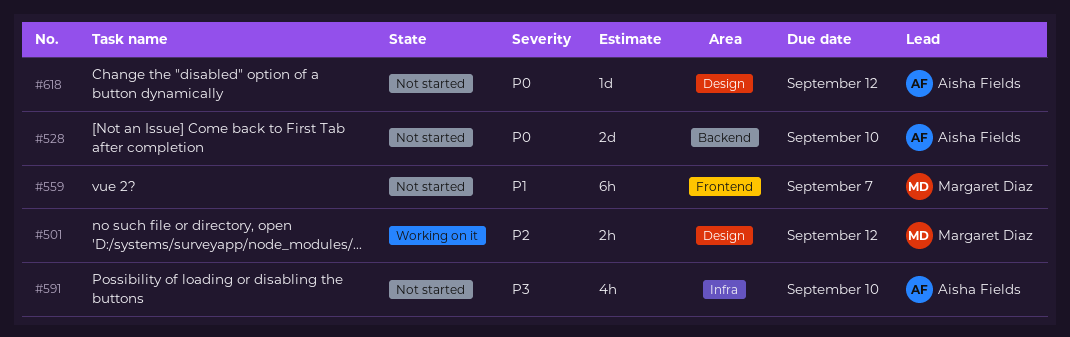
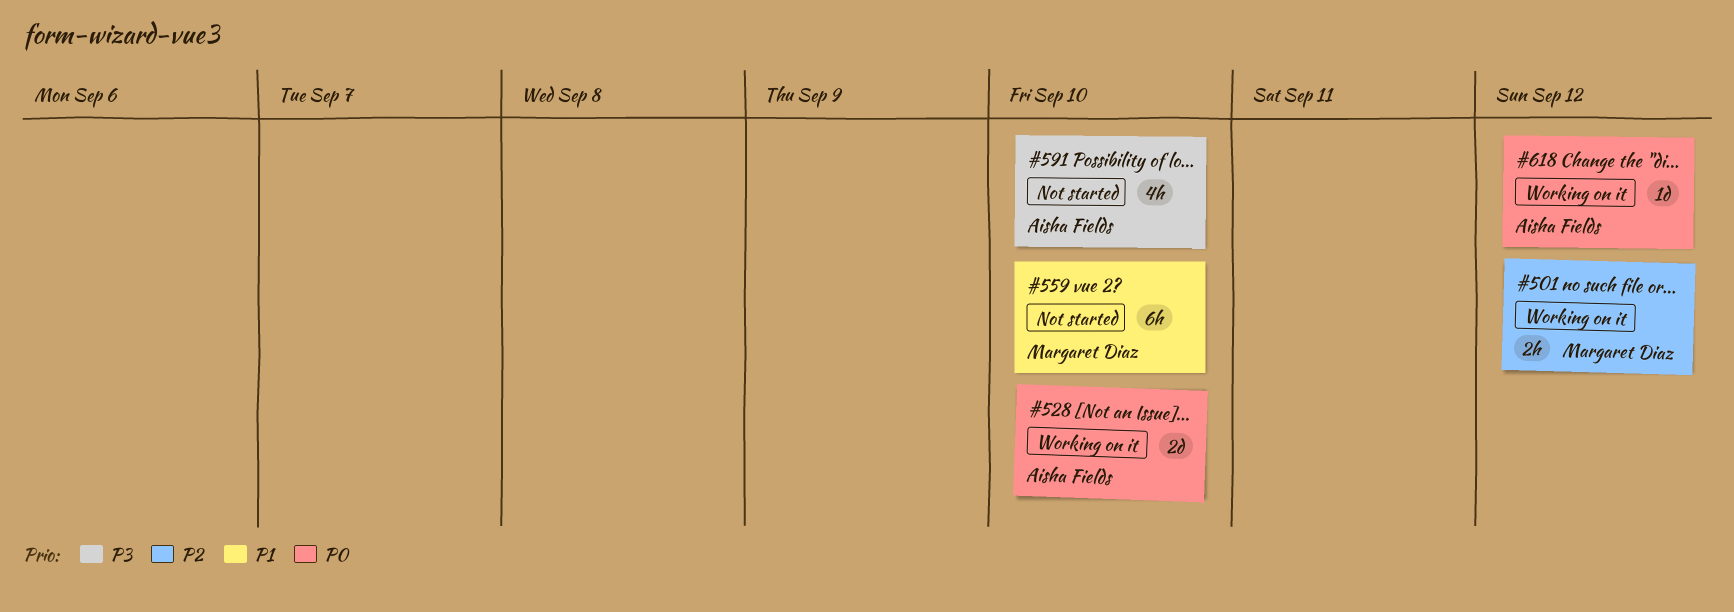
#528, status: Not started -> Working on it
#559, due: Sep 7 -> Sep 10
#618, status: Not started -> Working on it

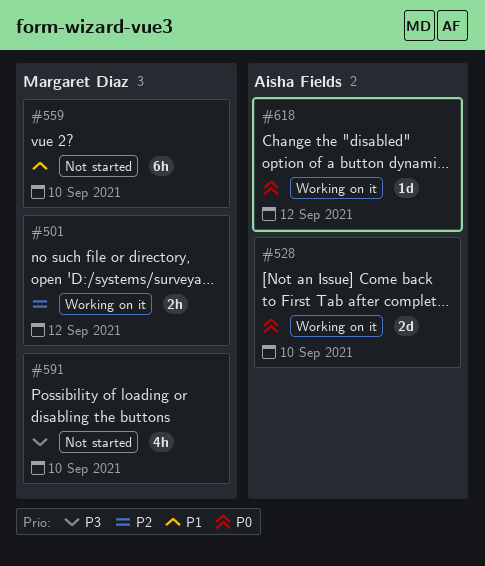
#591, owner: Aisha Fields -> Margaret Diaz

